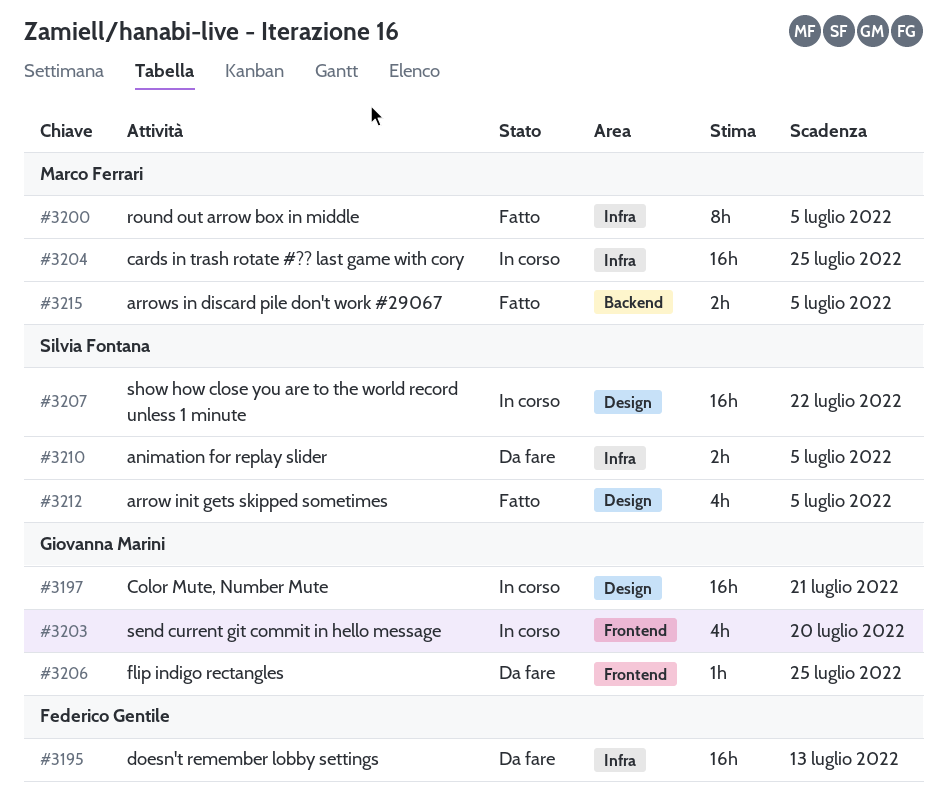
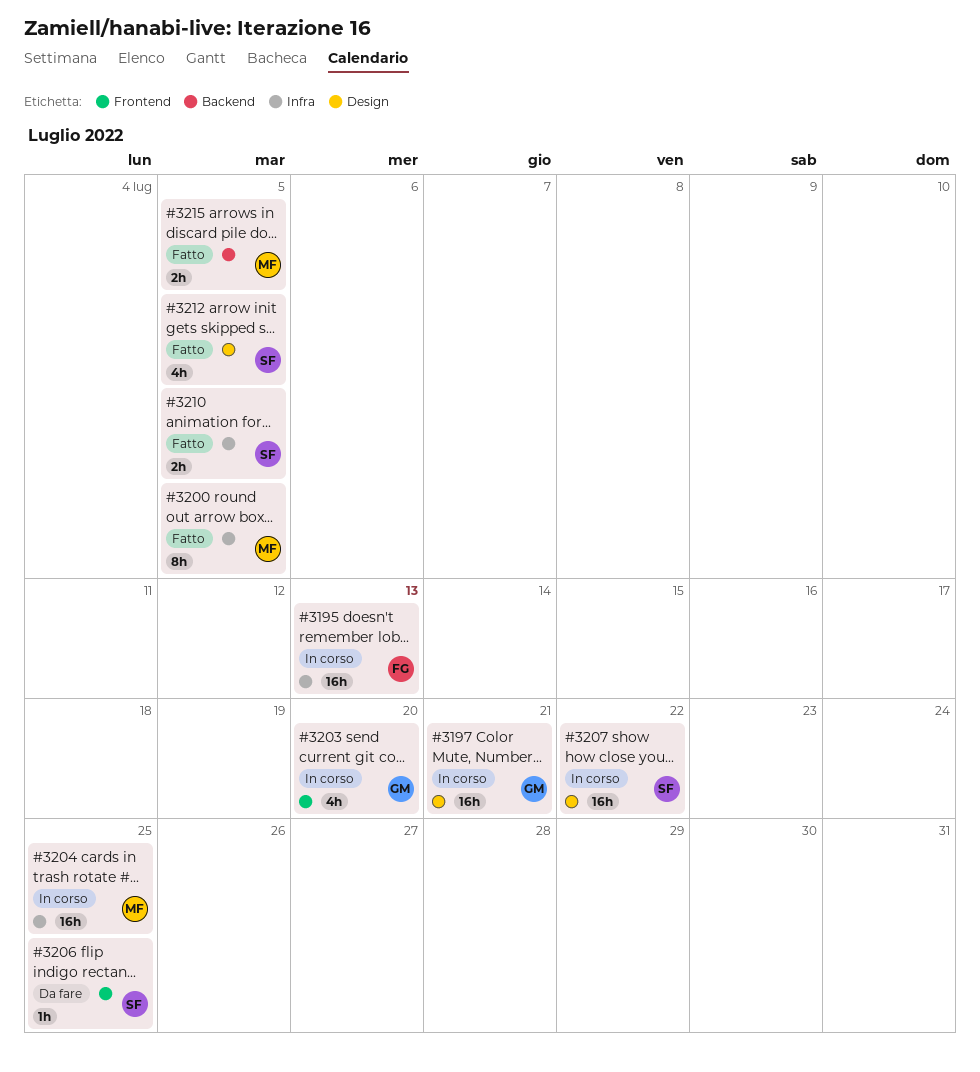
#3195, status: Da fare -> In corso
#3206, owner: Giovanna Marini -> Silvia Fontana
#3210, status: Da fare -> Fatto

